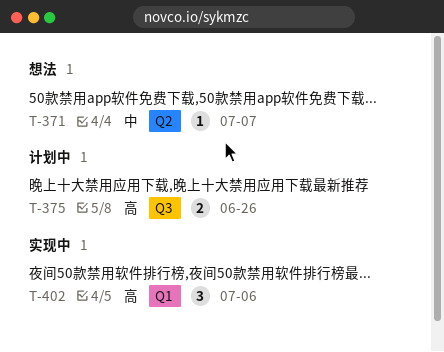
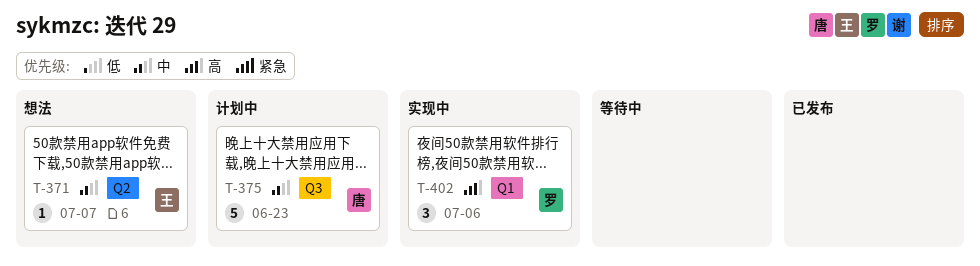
T-375, priority: 高 -> 中
T-375, estimate: 2 -> 5
T-375, due: Jun 26 -> Jun 23

